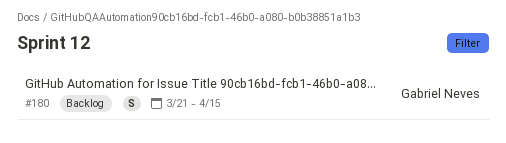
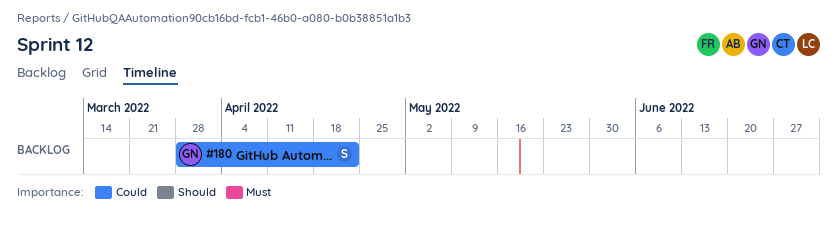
#180, start: Mar 21 -> Mar 28
#180, due: Apr 15 -> Apr 22

